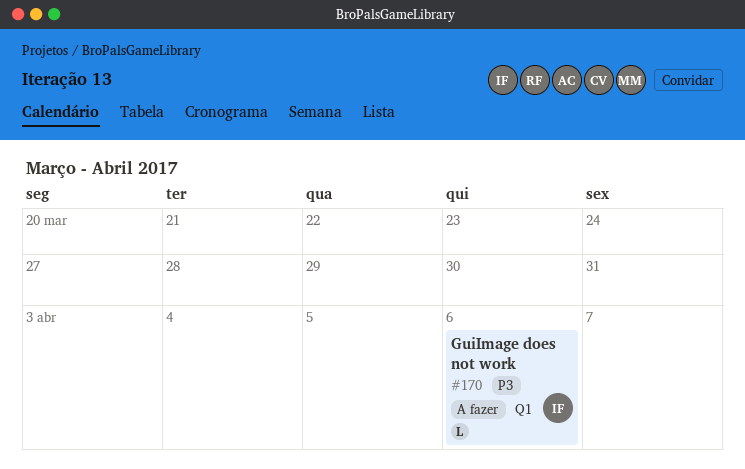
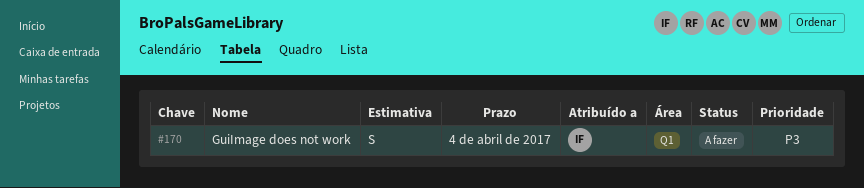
#170, estimate: L -> S
#170, due: Apr 6 -> Apr 4

